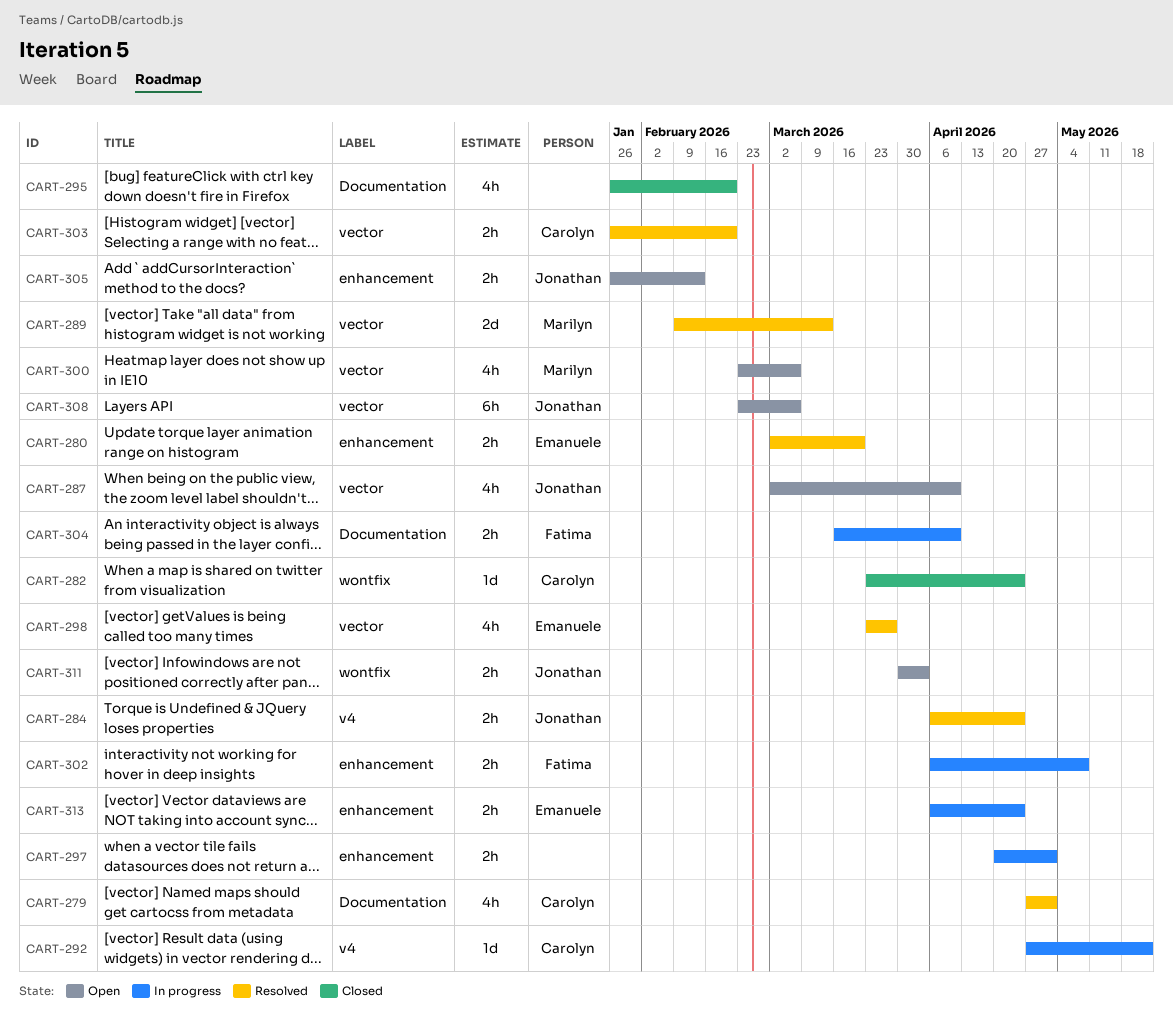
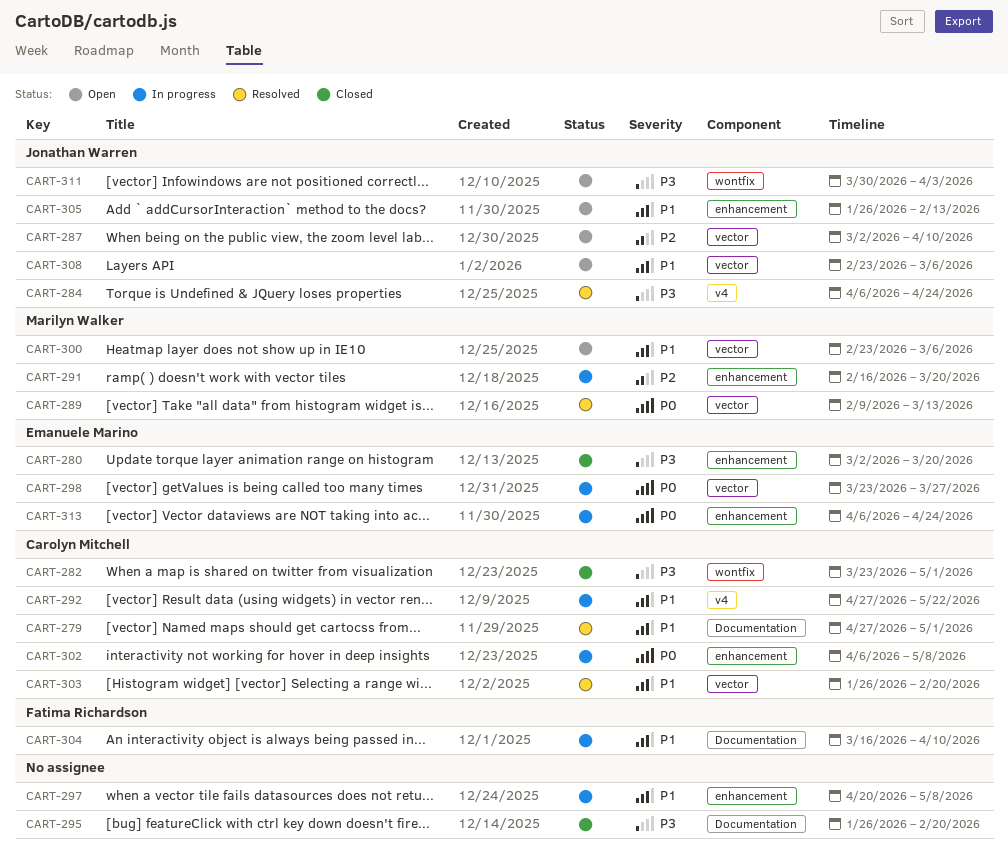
CART-280, status: Resolved -> Closed
CART-282, due: Apr 24 -> May 1
CART-291: none -> present
CART-297, due: May 1 -> May 8
CART-298, status: Resolved -> In progress
CART-302, owner: Fatima Richardson -> Carolyn Mitchell

